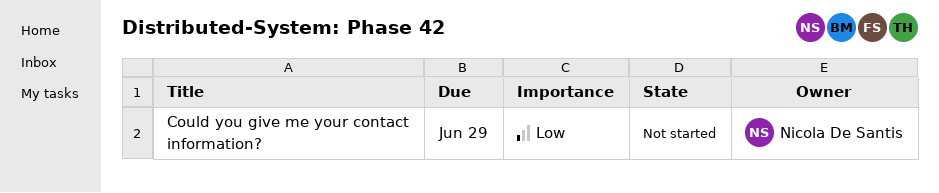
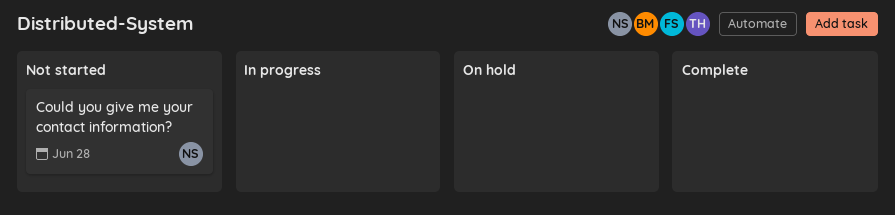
Could you give me your contact information?, due: Jun 29 -> Jun 28

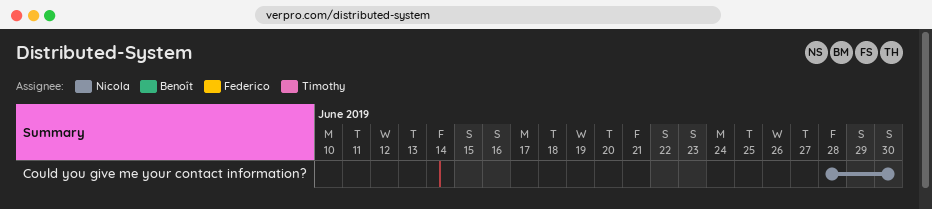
Could you give me your contact information?, due: Jun 28 -> Jun 30

